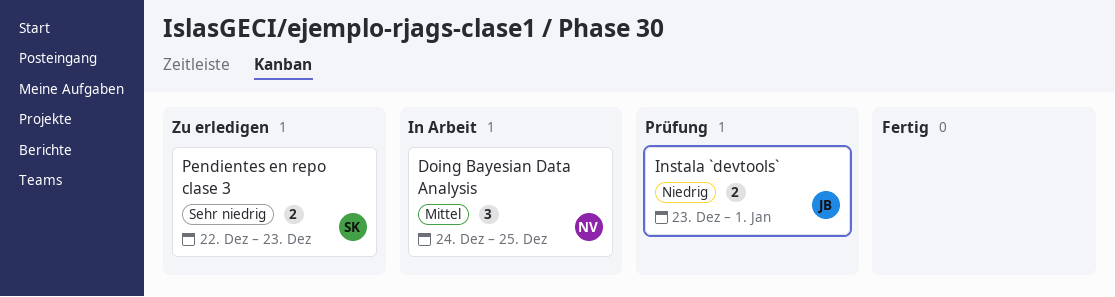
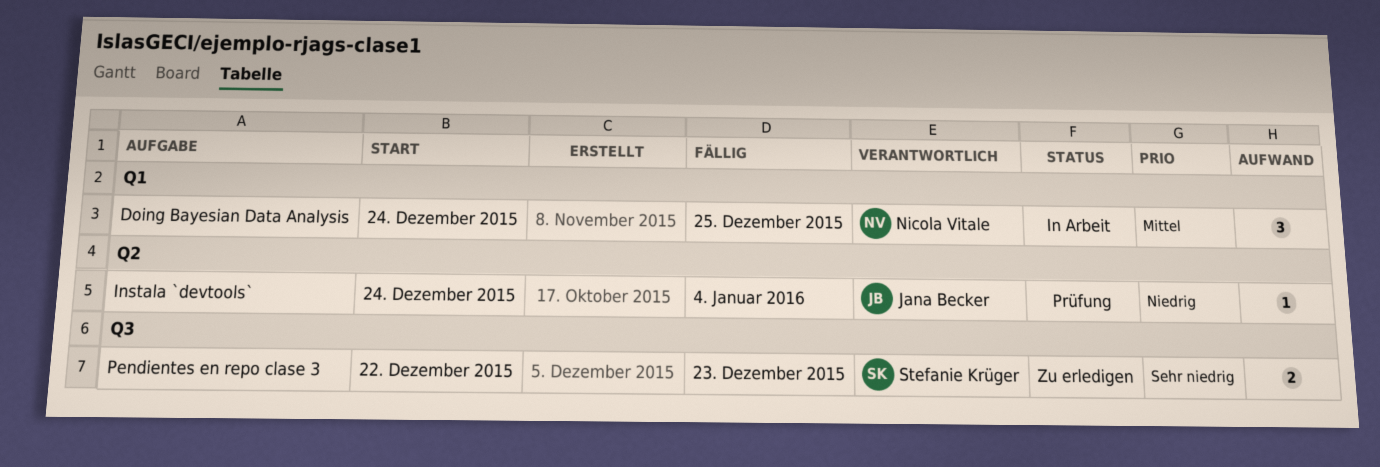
Instala `devtools`, estimate: 2 -> 1
Instala `devtools`, start: Dec 23 -> Dec 24
Instala `devtools`, due: Jan 1 -> Jan 4

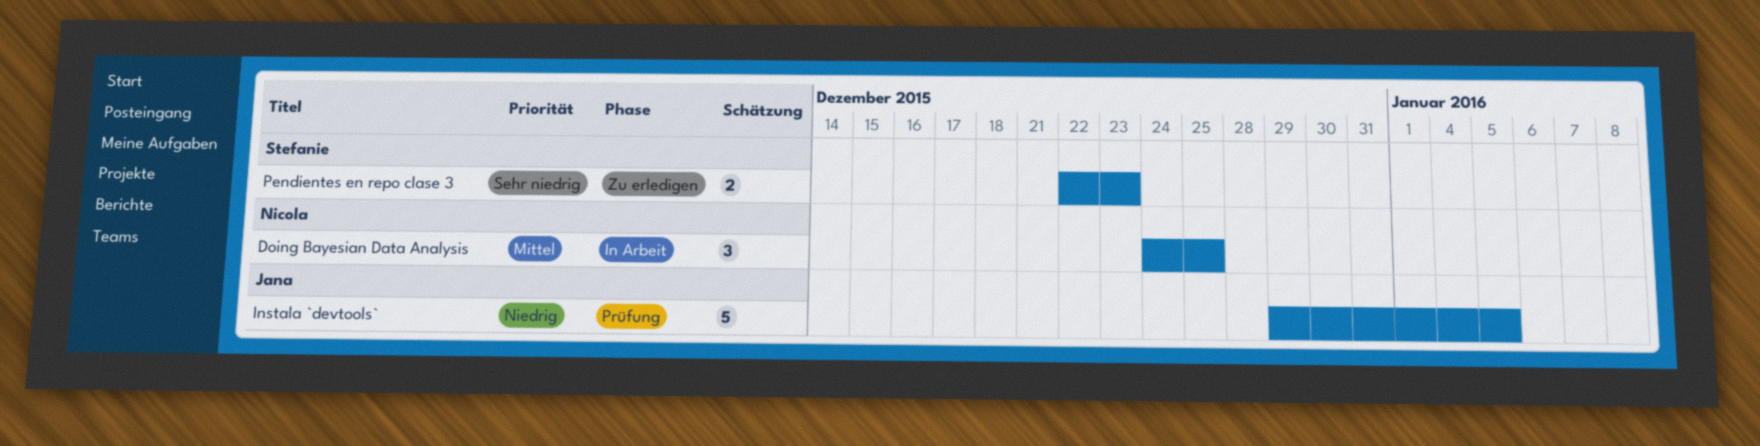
Instala `devtools`, estimate: 1 -> 5
Instala `devtools`, start: Dec 24 -> Dec 29
Instala `devtools`, due: Jan 4 -> Jan 5

